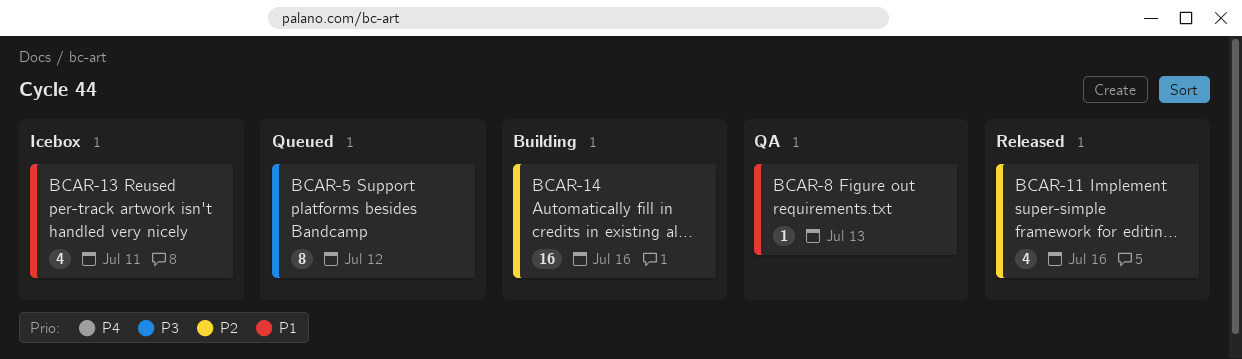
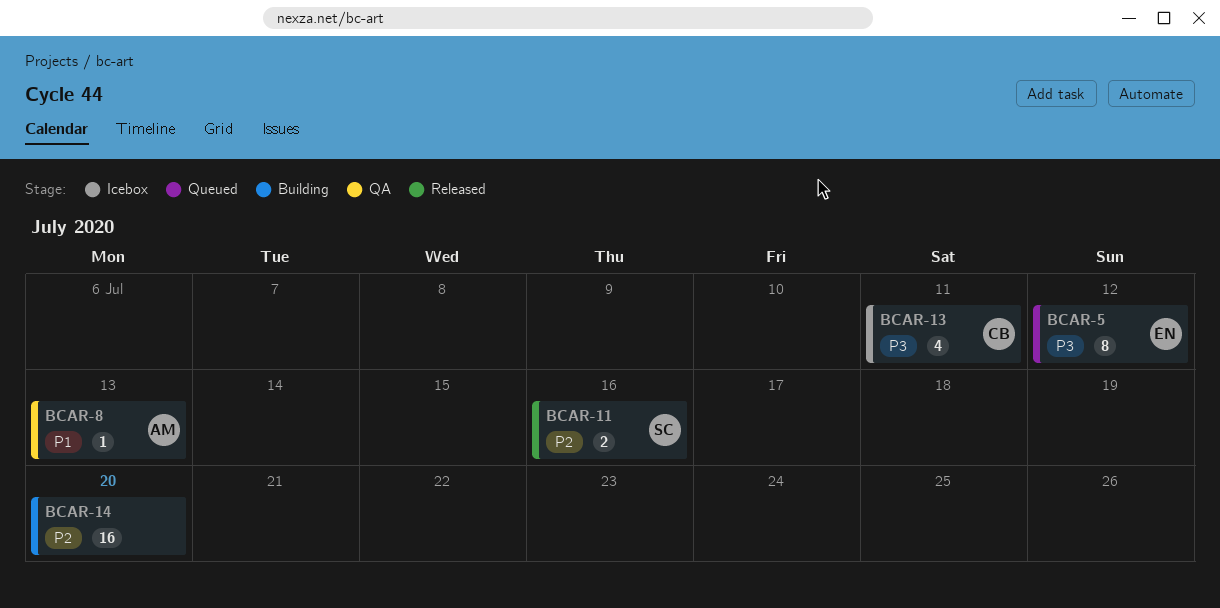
BCAR-11, estimate: 4 -> 2
BCAR-13, priority: P1 -> P3
BCAR-14, due: Jul 16 -> Jul 20

